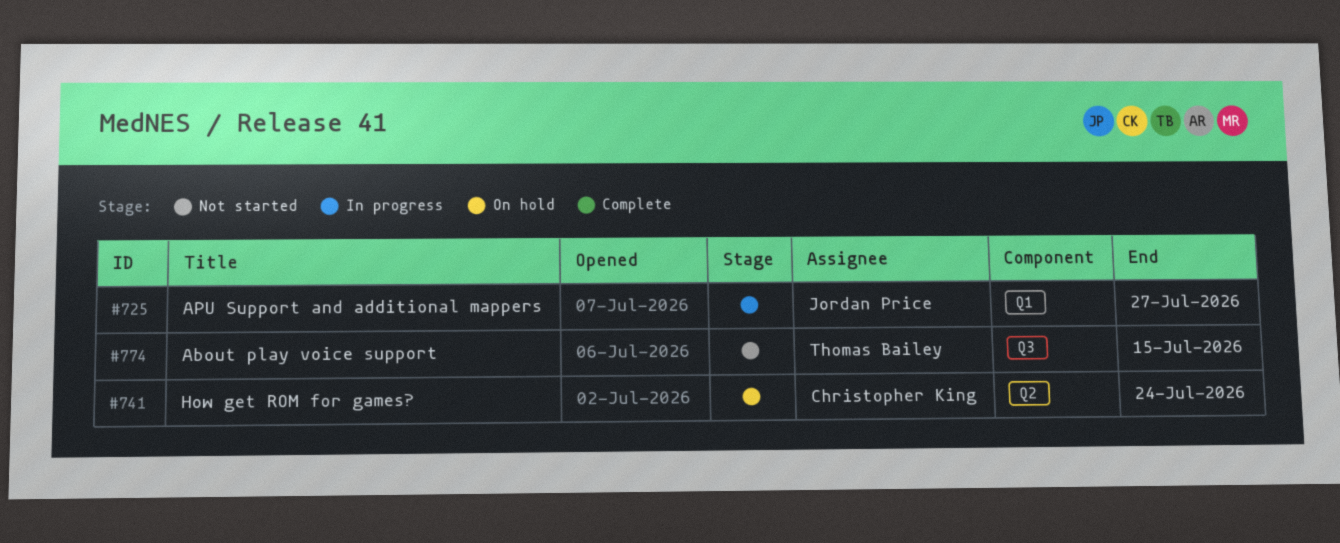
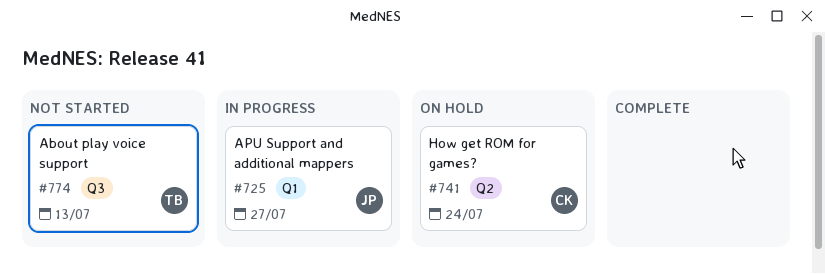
#774, due: Jul 15 -> Jul 13

